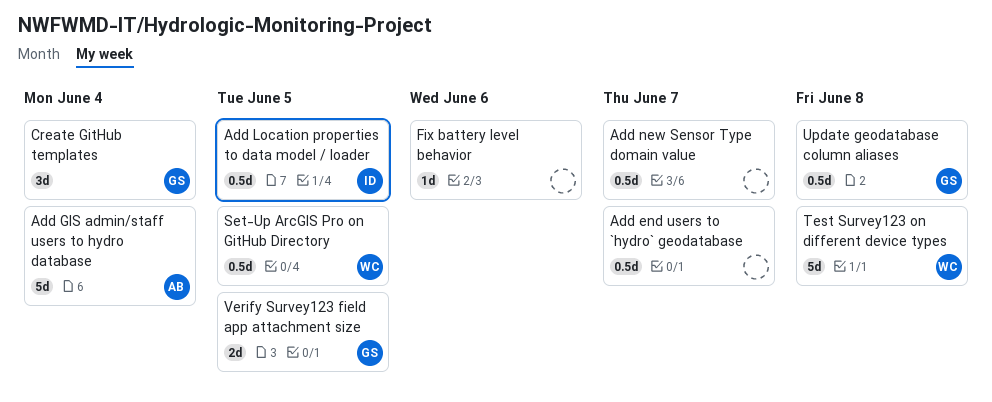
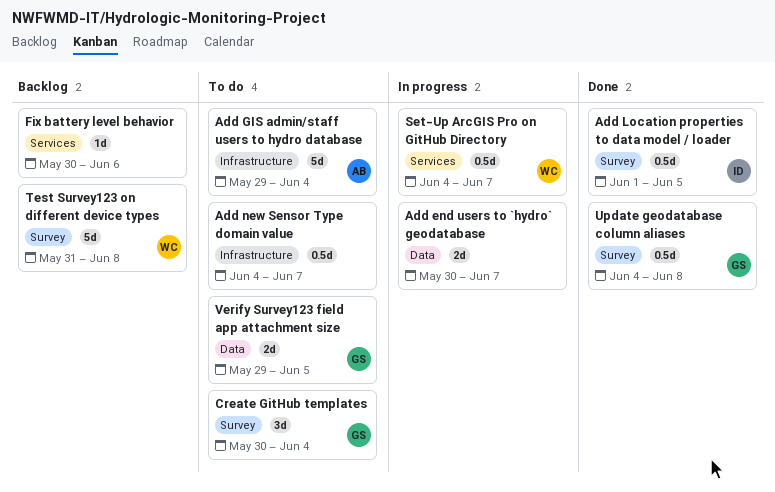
Add end users to `hydro` geodatabase, estimate: 0.5d -> 2d
Set-Up ArcGIS Pro on GitHub Directory, due: Jun 5 -> Jun 7

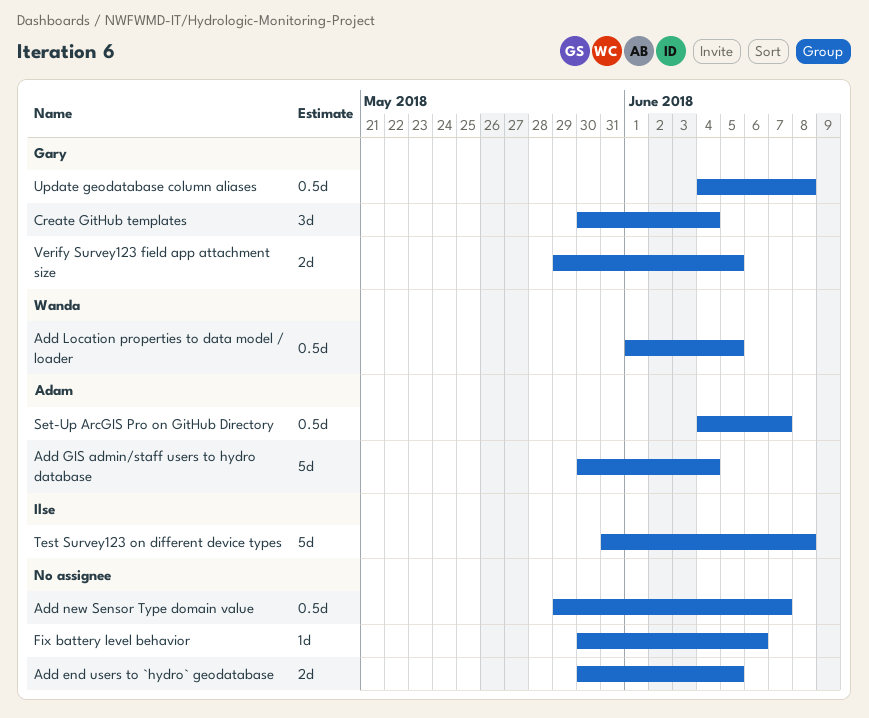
Add end users to `hydro` geodatabase, due: Jun 7 -> Jun 5
Add GIS admin/staff users to hydro database, start: May 29 -> May 30
Add Location properties to data model / loader, owner: Ilse -> Wanda
Add new Sensor Type domain value, start: Jun 4 -> May 29
Set-Up ArcGIS Pro on GitHub Directory, owner: Wanda -> Adam
Test Survey123 on different device types, owner: Wanda -> Ilse

